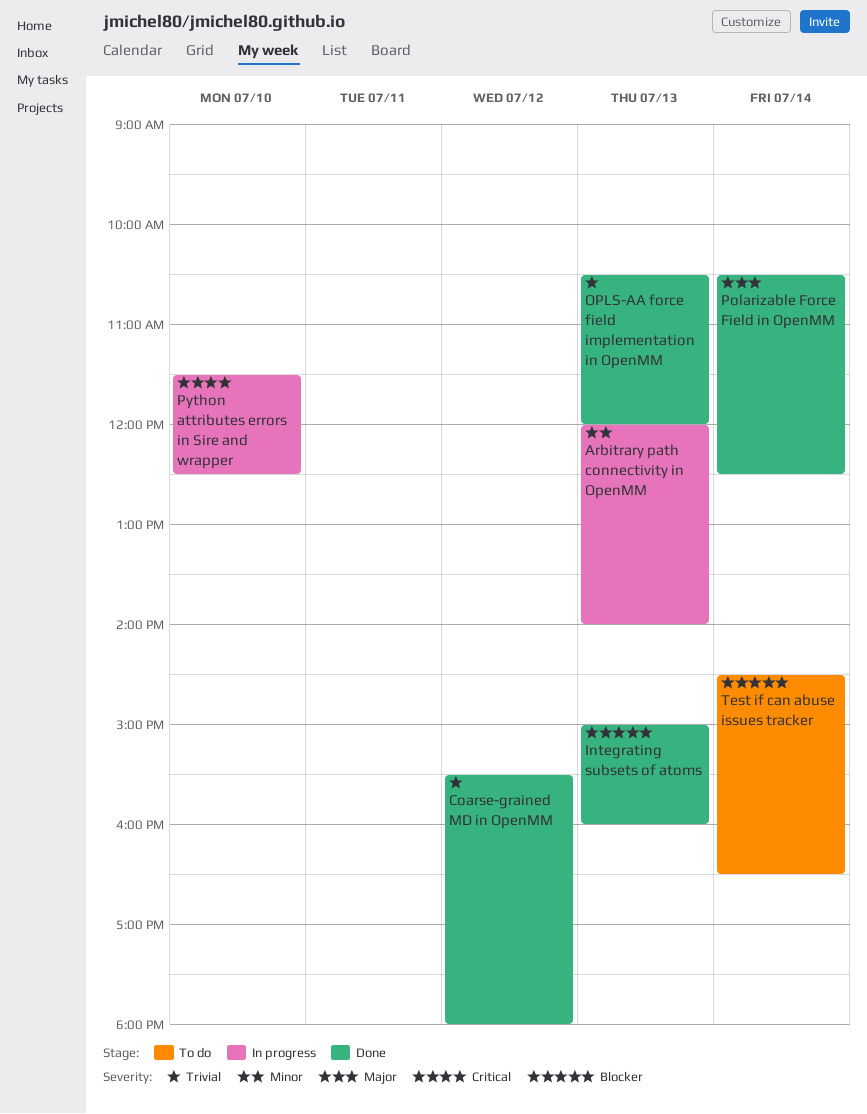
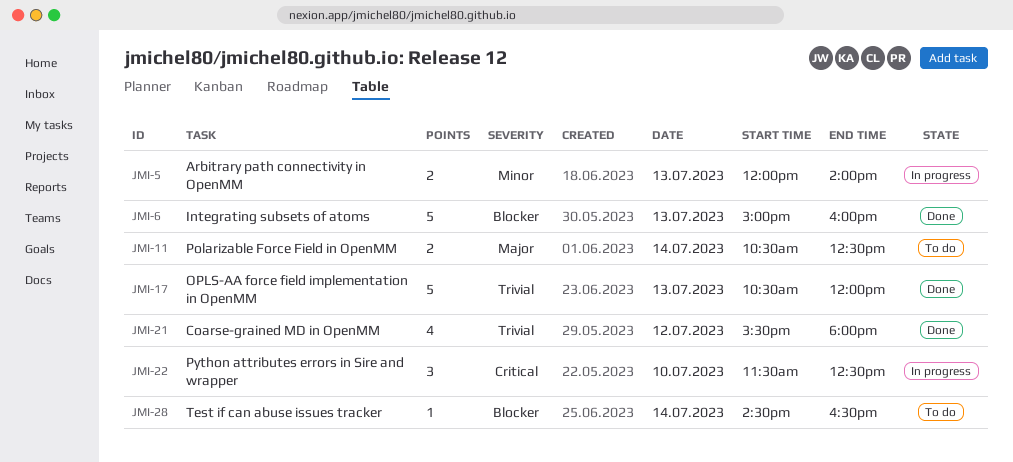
Polarizable Force Field in OpenMM, status: Done -> To do

